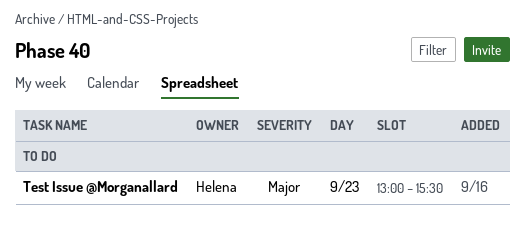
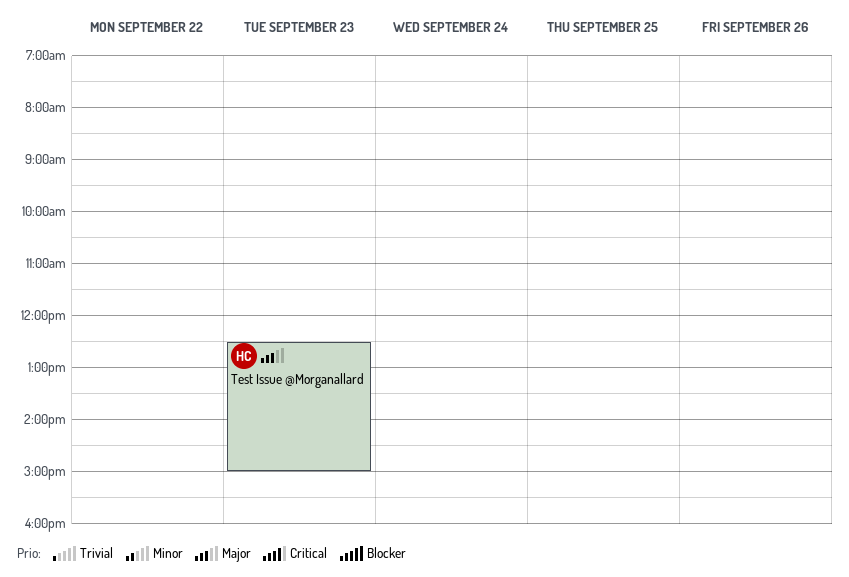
Test Issue @Morganallard, begins: 13:00 -> 12:30
Test Issue @Morganallard, ends: 15:30 -> 15:00

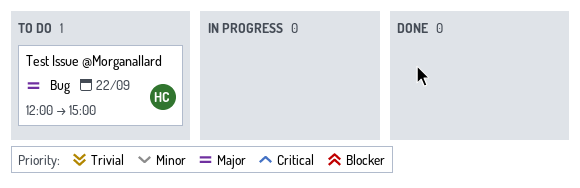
Test Issue @Morganallard, day: Sep 23 -> Sep 22
Test Issue @Morganallard, begins: 12:30 -> 12:00

